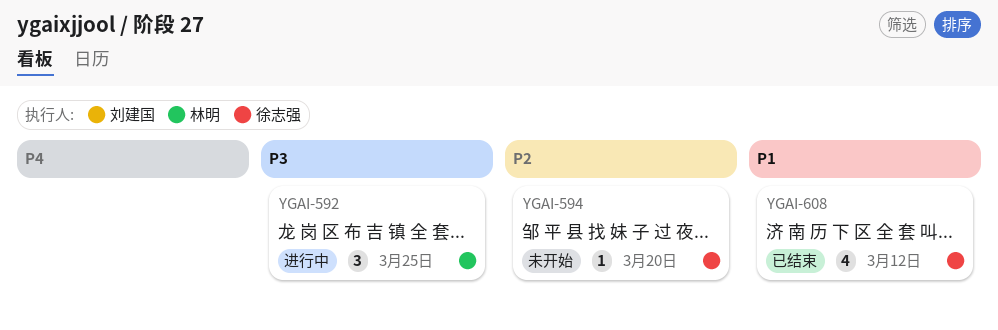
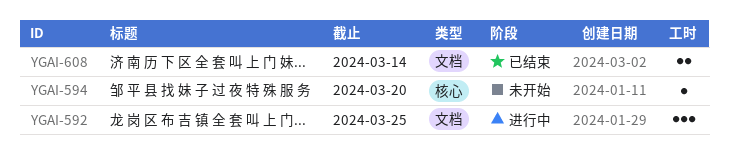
YGAI-608, estimate: 4 -> 2
YGAI-608, due: Mar 12 -> Mar 14

